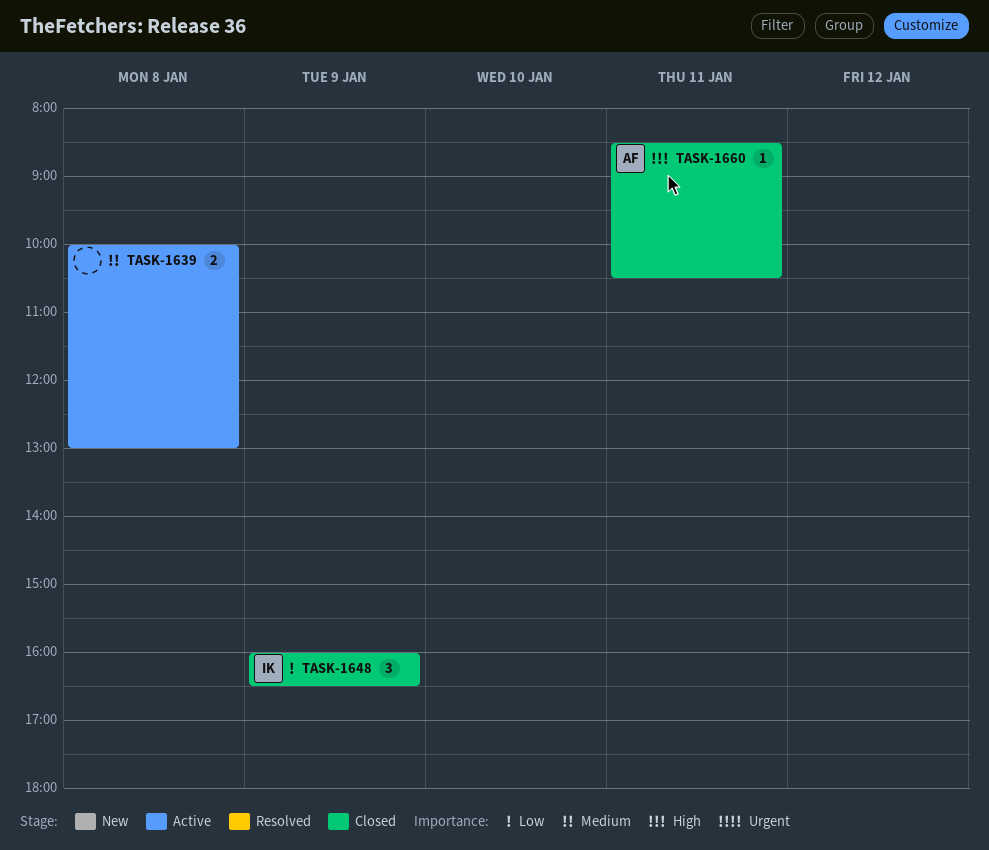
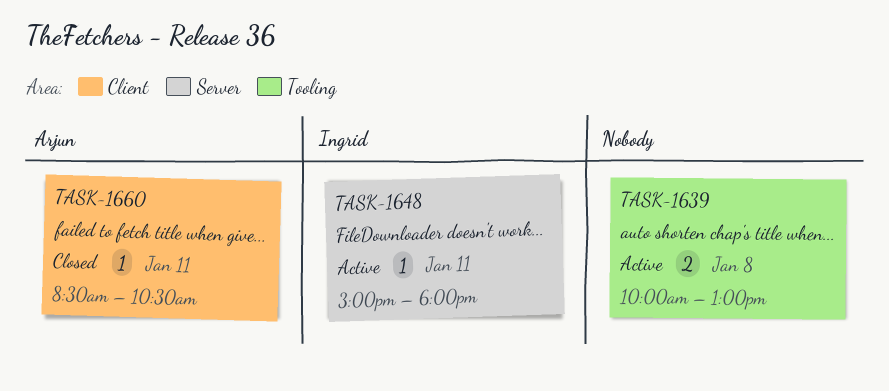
TASK-1648, status: Closed -> Active
TASK-1648, estimate: 3 -> 1
TASK-1648, day: Jan 9 -> Jan 11
TASK-1648, begins: 16:00 -> 15:00
TASK-1648, ends: 16:30 -> 18:00

